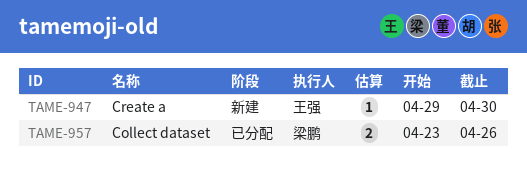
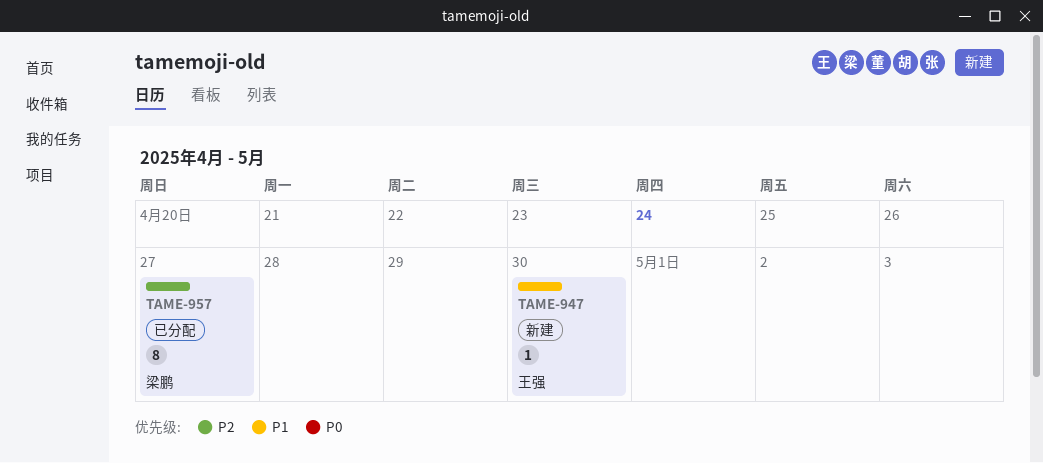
TAME-957, estimate: 2 -> 8
TAME-957, due: Apr 26 -> Apr 27

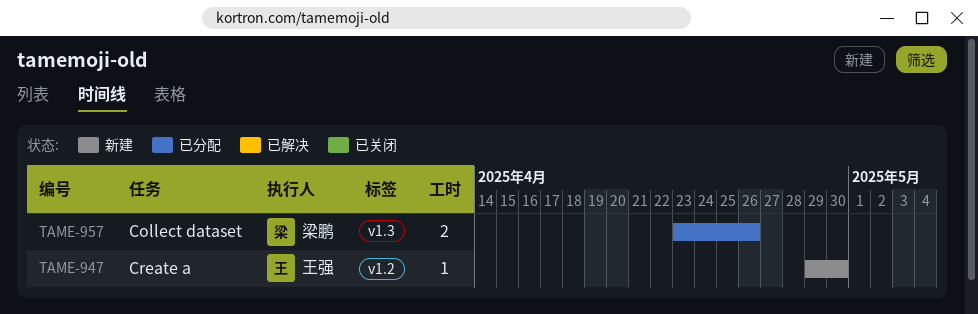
TAME-957, estimate: 8 -> 2
TAME-957, due: Apr 27 -> Apr 26

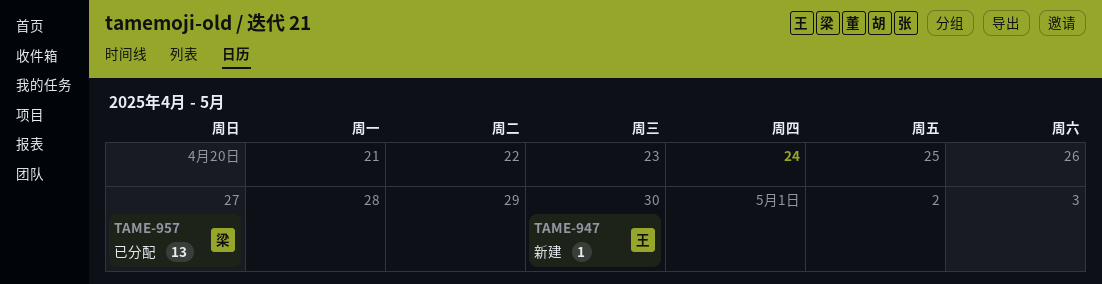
TAME-957, estimate: 2 -> 13
TAME-957, due: Apr 26 -> Apr 27

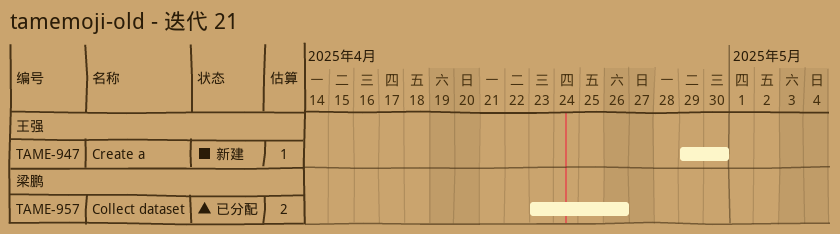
TAME-957, estimate: 13 -> 2
TAME-957, due: Apr 27 -> Apr 26

